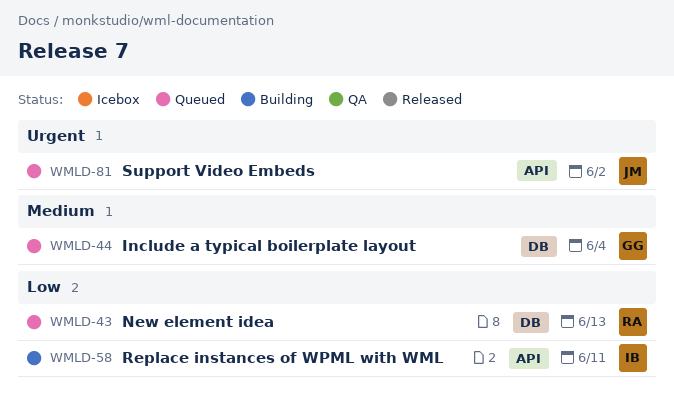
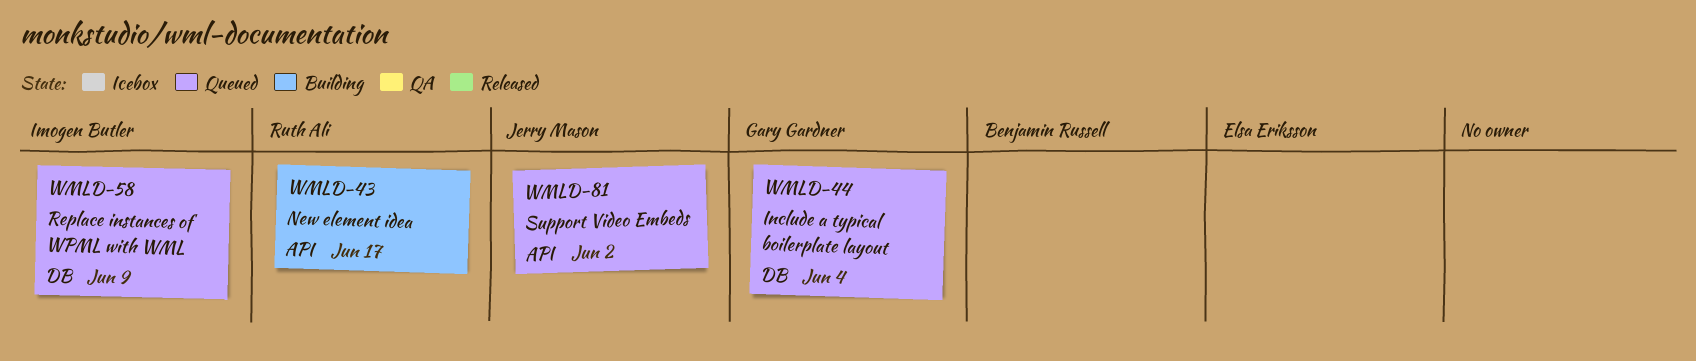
WMLD-43, status: Queued -> Building
WMLD-43, label: DB -> API
WMLD-43, due: Jun 13 -> Jun 17
WMLD-58, status: Building -> Queued
WMLD-58, label: API -> DB
WMLD-58, due: Jun 11 -> Jun 9

